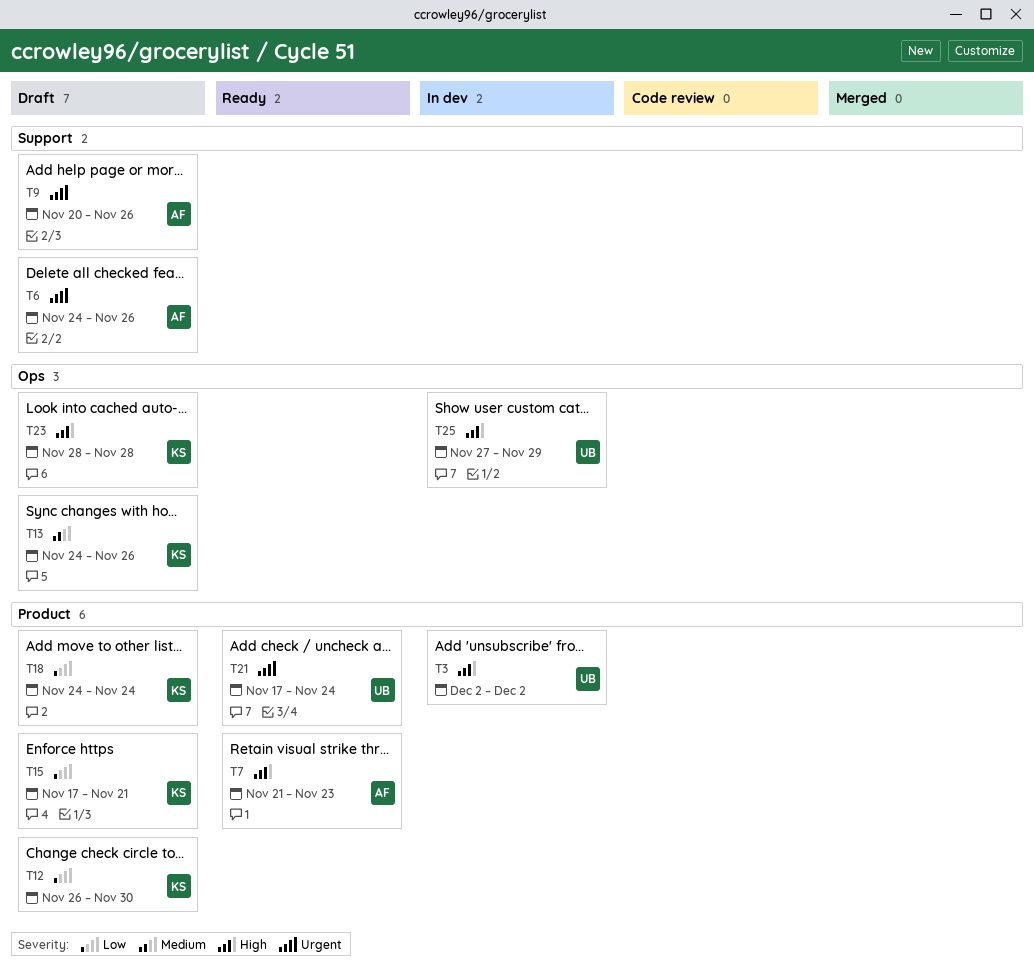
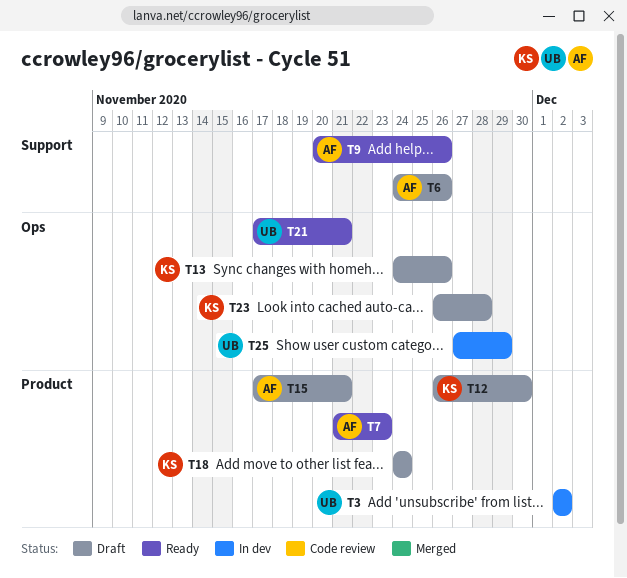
T9, status: Draft -> Ready
T15, owner: KS -> AF
T21, label: Product -> Ops
T21, due: Nov 24 -> Nov 21
T23, start: Nov 28 -> Nov 26

